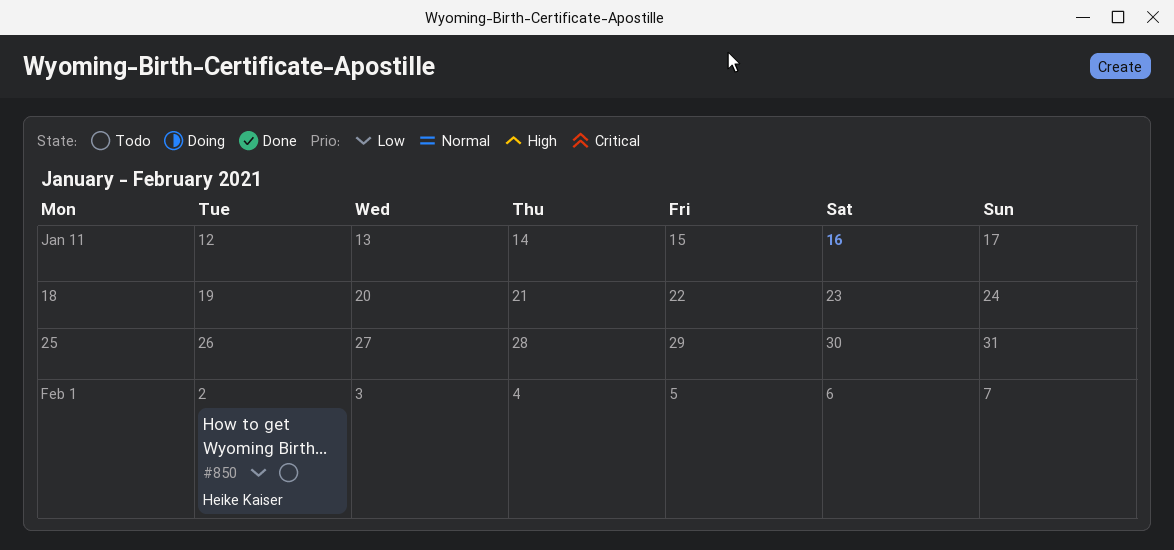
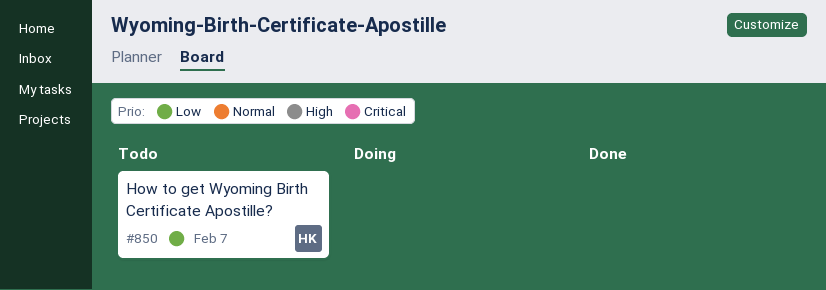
#850, due: Feb 2 -> Feb 7

